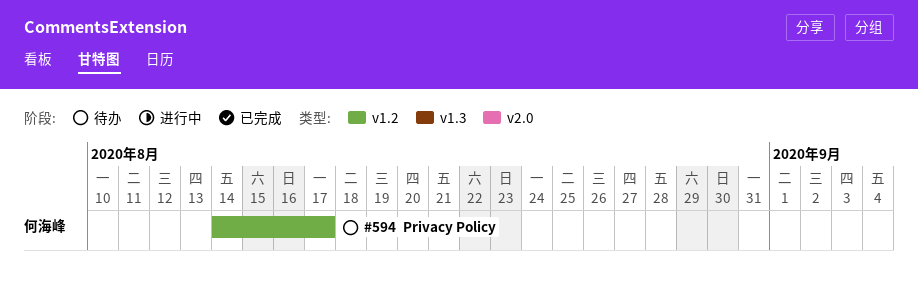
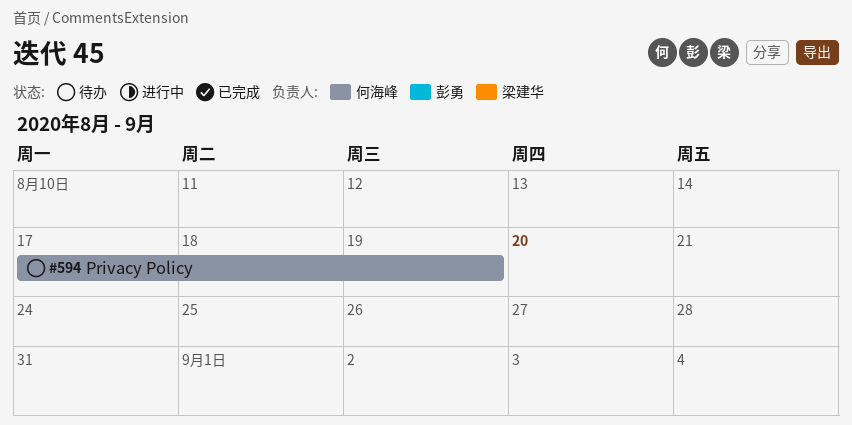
#594, start: Aug 14 -> Aug 17
#594, due: Aug 17 -> Aug 19

